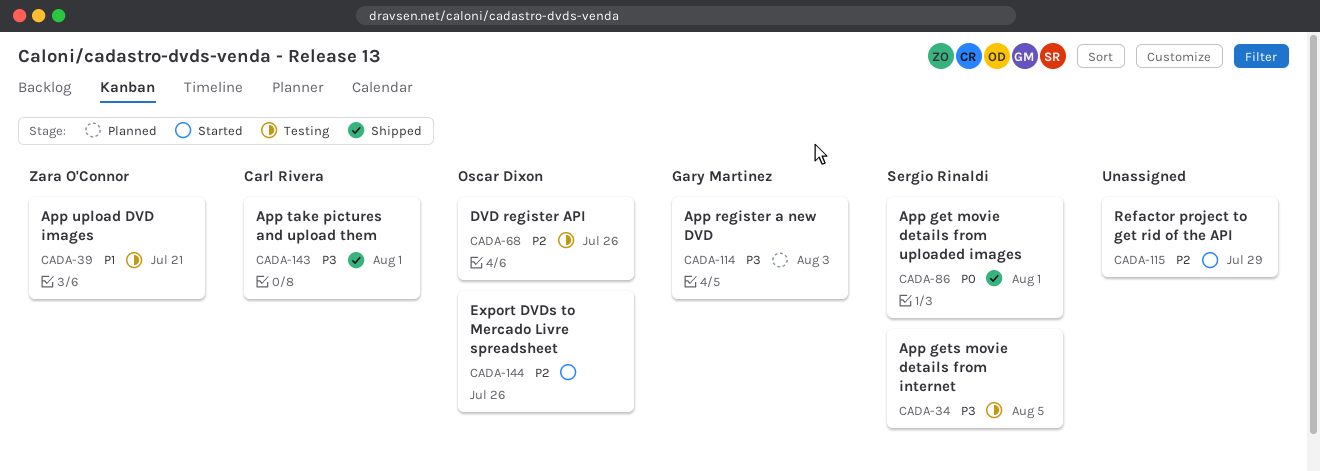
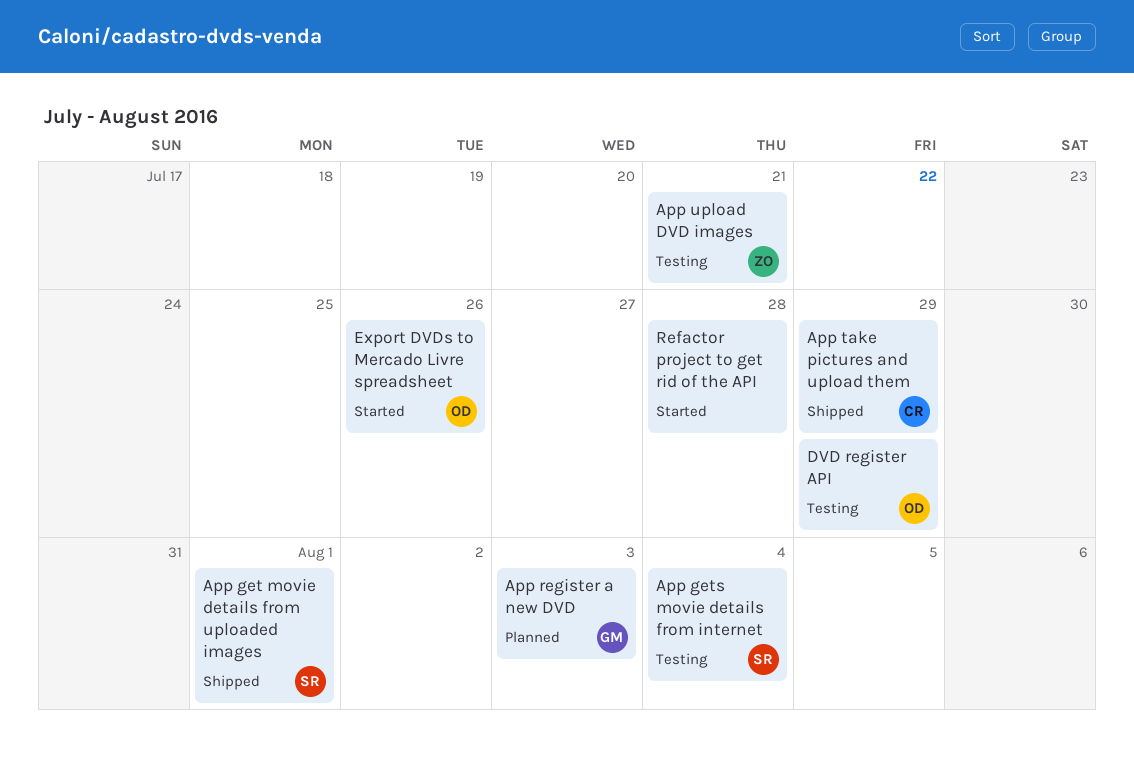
App gets movie details from internet, due: Aug 5 -> Aug 4
App take pictures and upload them, due: Aug 1 -> Jul 29
DVD register API, due: Jul 26 -> Jul 29
Refactor project to get rid of the API, due: Jul 29 -> Jul 28

